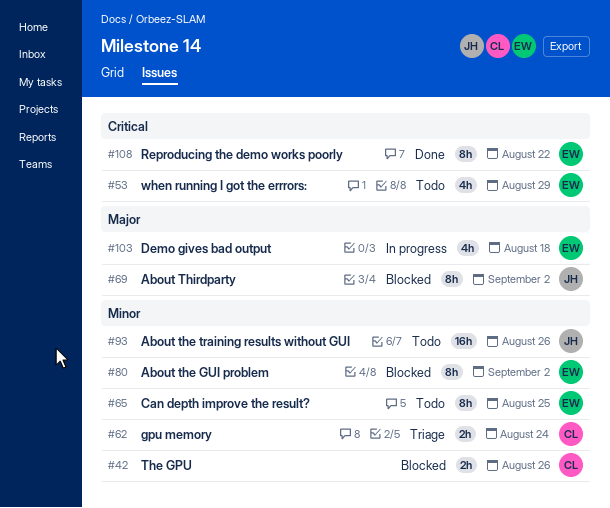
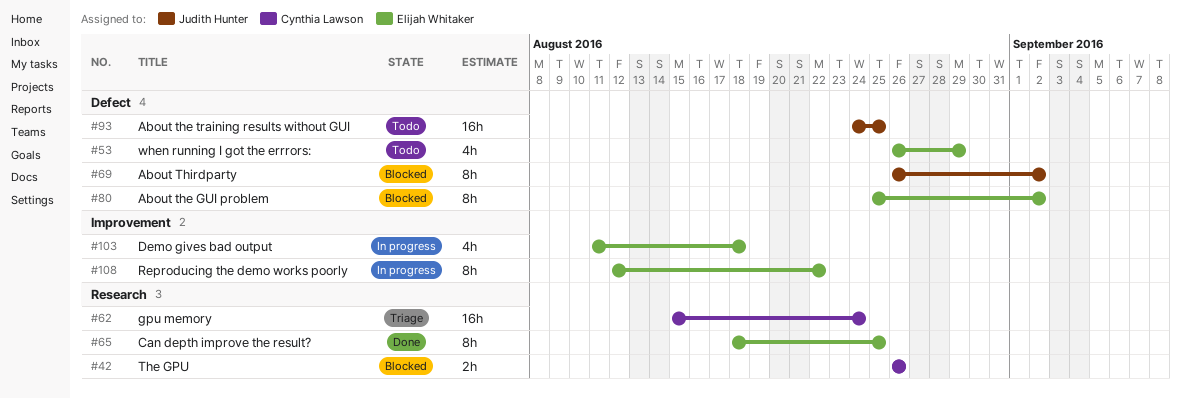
#62, estimate: 2h -> 16h
#65, status: Todo -> Done
#93, due: Aug 26 -> Aug 25
#108, status: Done -> In progress

